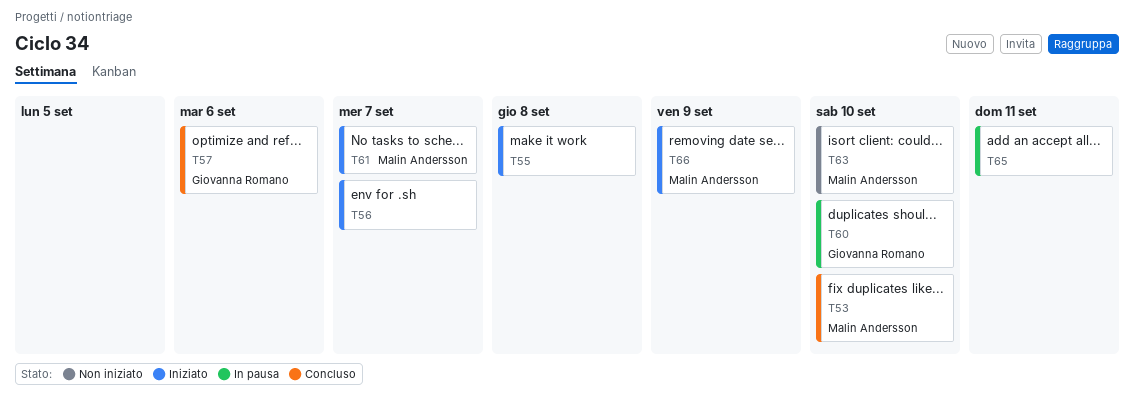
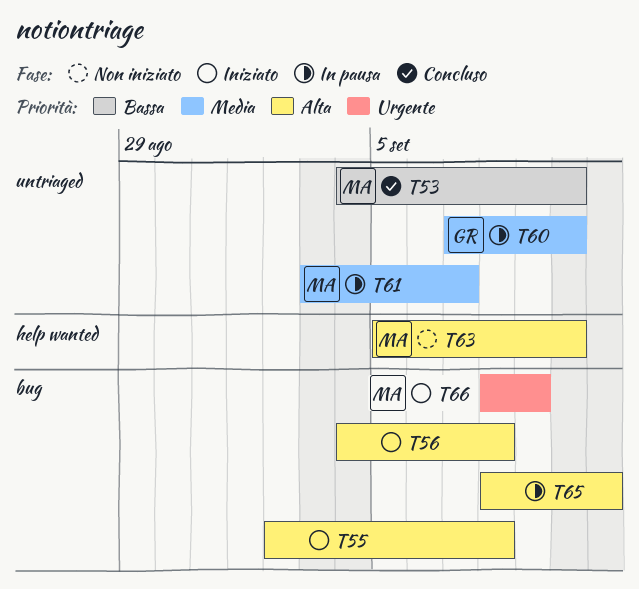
T56, due: Sep 7 -> Sep 8
T57: present -> none
T61, status: Iniziato -> In pausa

